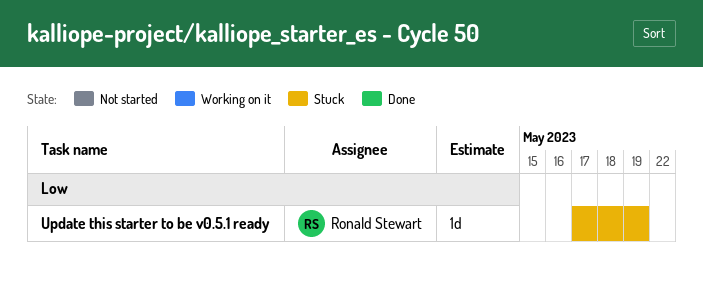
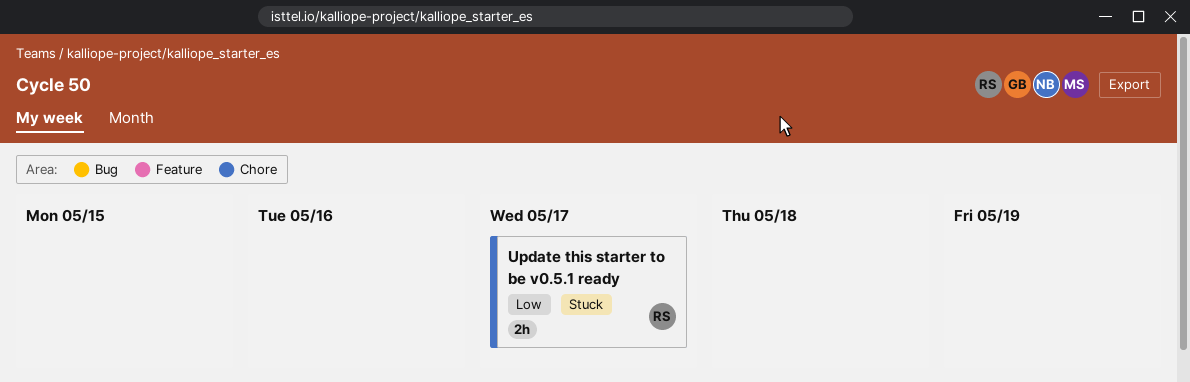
Update this starter to be v0.5.1 ready, estimate: 1d -> 2h
Update this starter to be v0.5.1 ready, due: May 19 -> May 17

